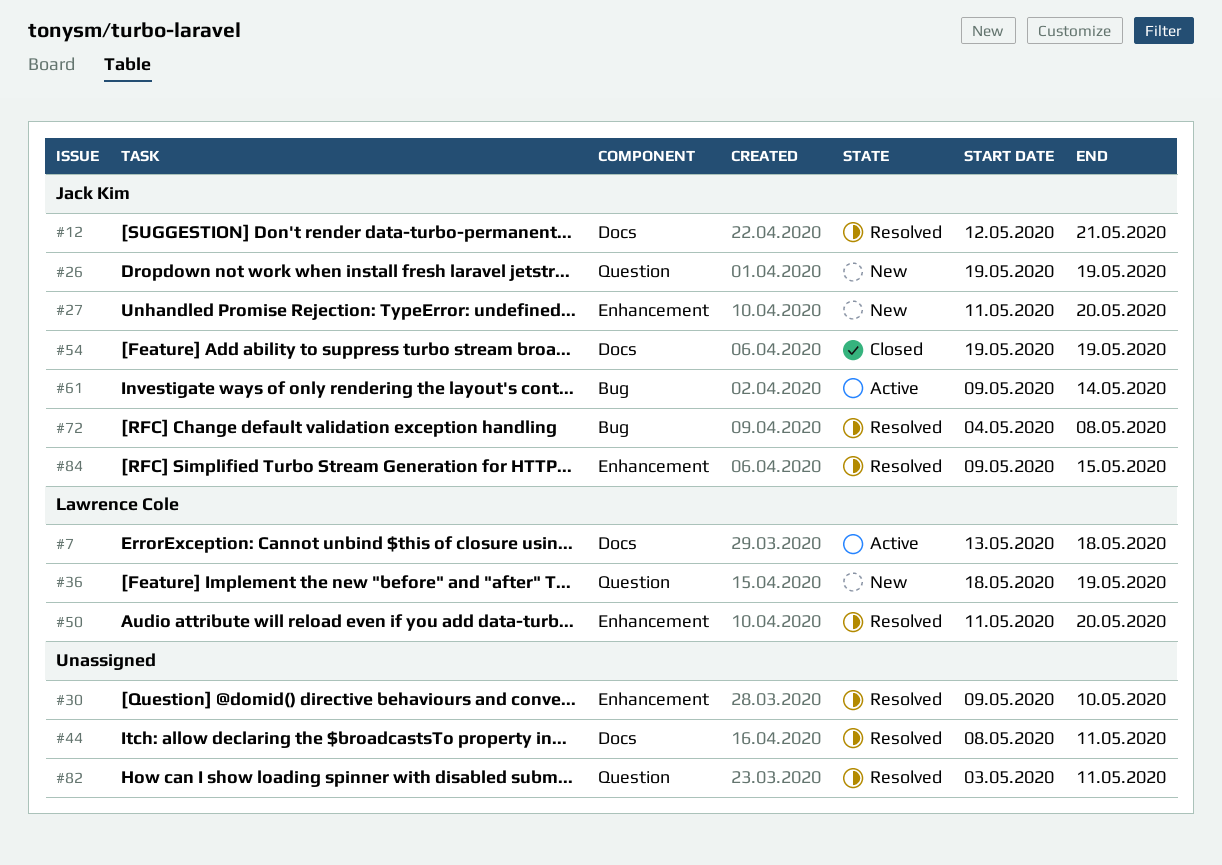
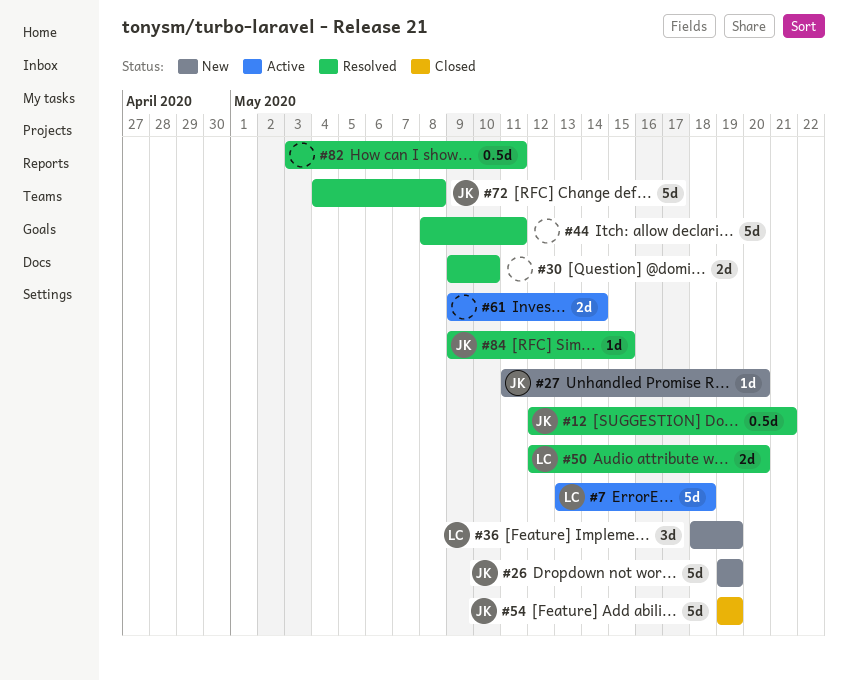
#50, start: May 11 -> May 12
#61, owner: Jack Kim -> none

